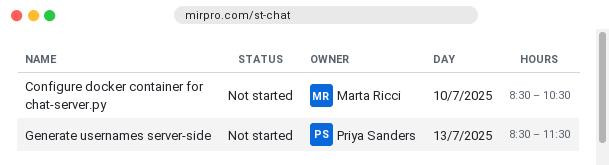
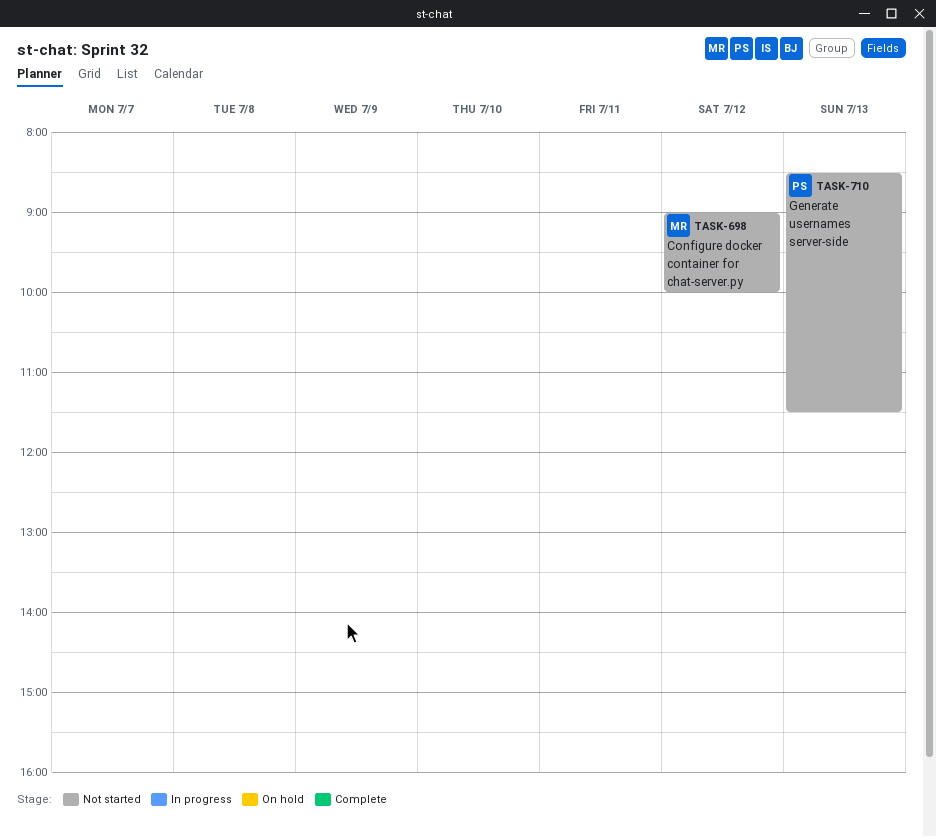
Configure docker container for chat-server.py, day: Jul 10 -> Jul 12
Configure docker container for chat-server.py, begins: 08:30 -> 09:00
Configure docker container for chat-server.py, ends: 10:30 -> 10:00

